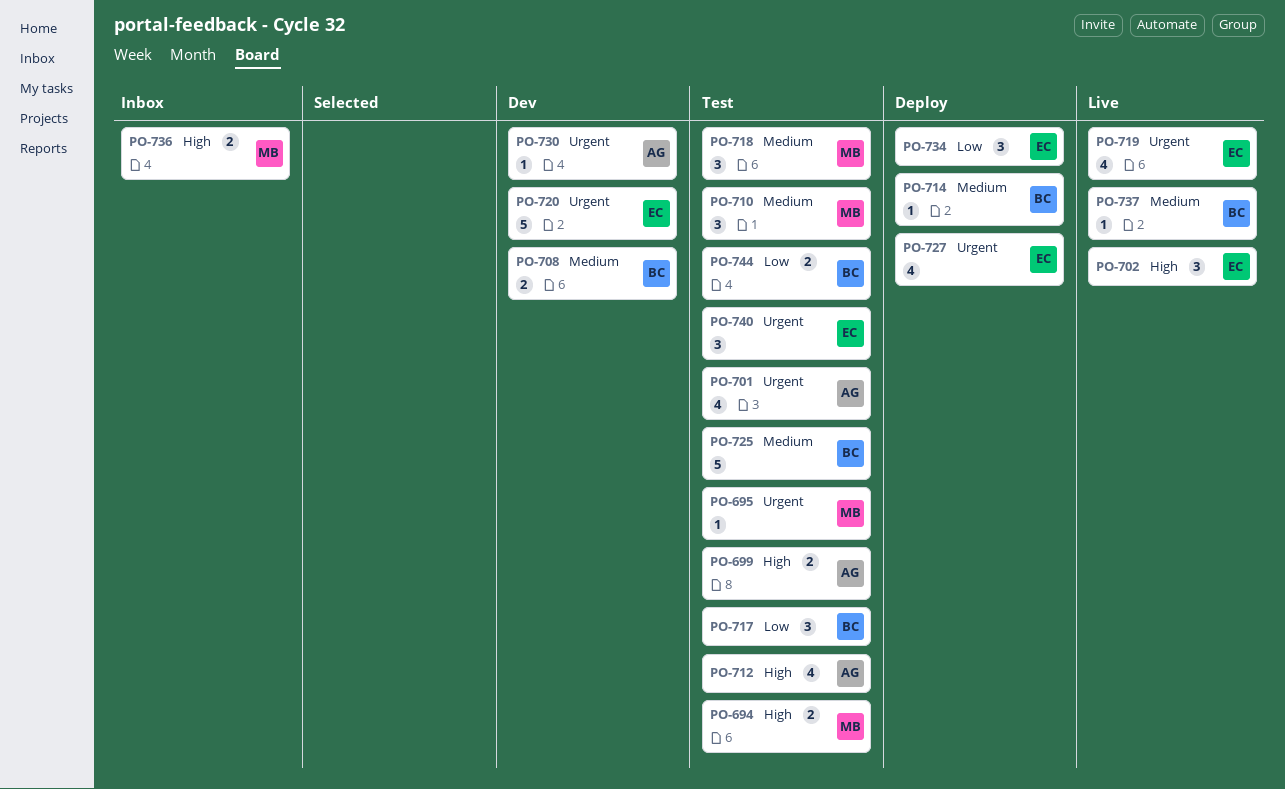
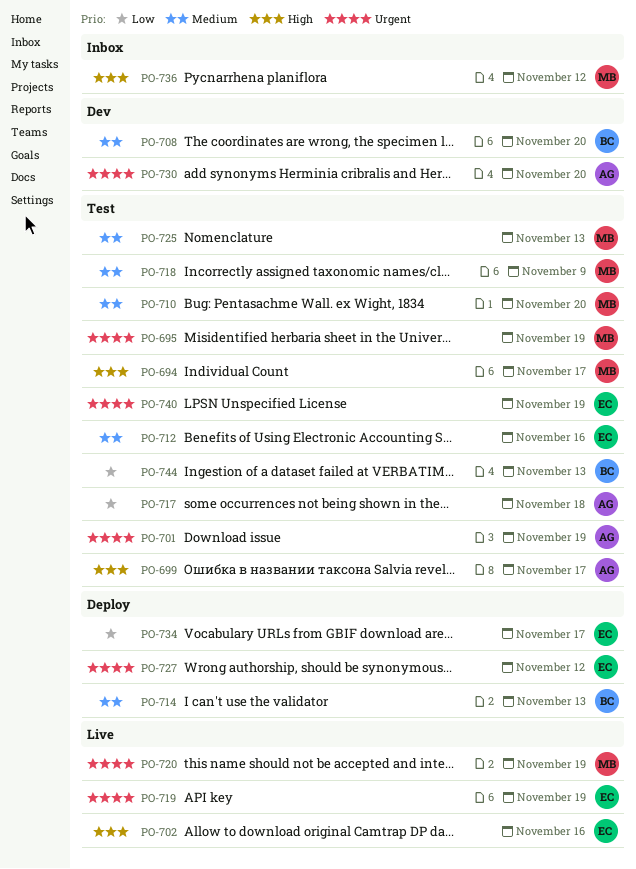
PO-712, owner: AG -> EC
PO-712, priority: High -> Medium
PO-717, owner: BC -> AG
PO-720, status: Dev -> Live
PO-720, owner: EC -> MB
PO-725, owner: BC -> MB
PO-737: present -> none

